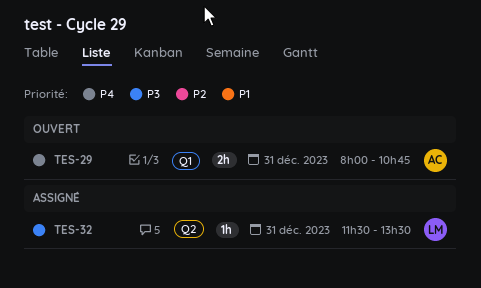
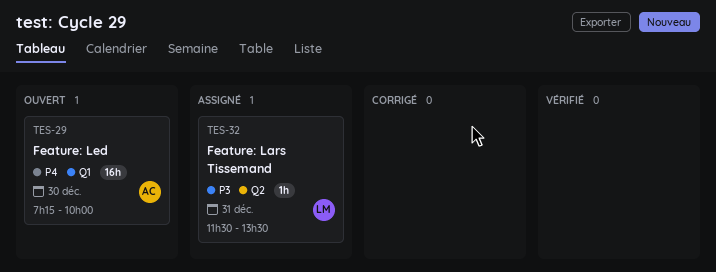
TES-29, estimate: 2h -> 16h
TES-29, day: Dec 31 -> Dec 30
TES-29, begins: 08:00 -> 07:15
TES-29, ends: 10:45 -> 10:00

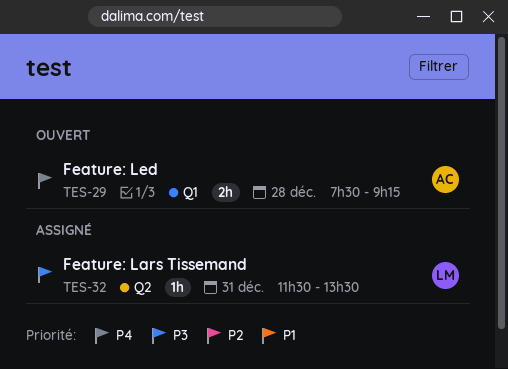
TES-29, estimate: 16h -> 2h
TES-29, day: Dec 30 -> Dec 28
TES-29, begins: 07:15 -> 07:30
TES-29, ends: 10:00 -> 09:15

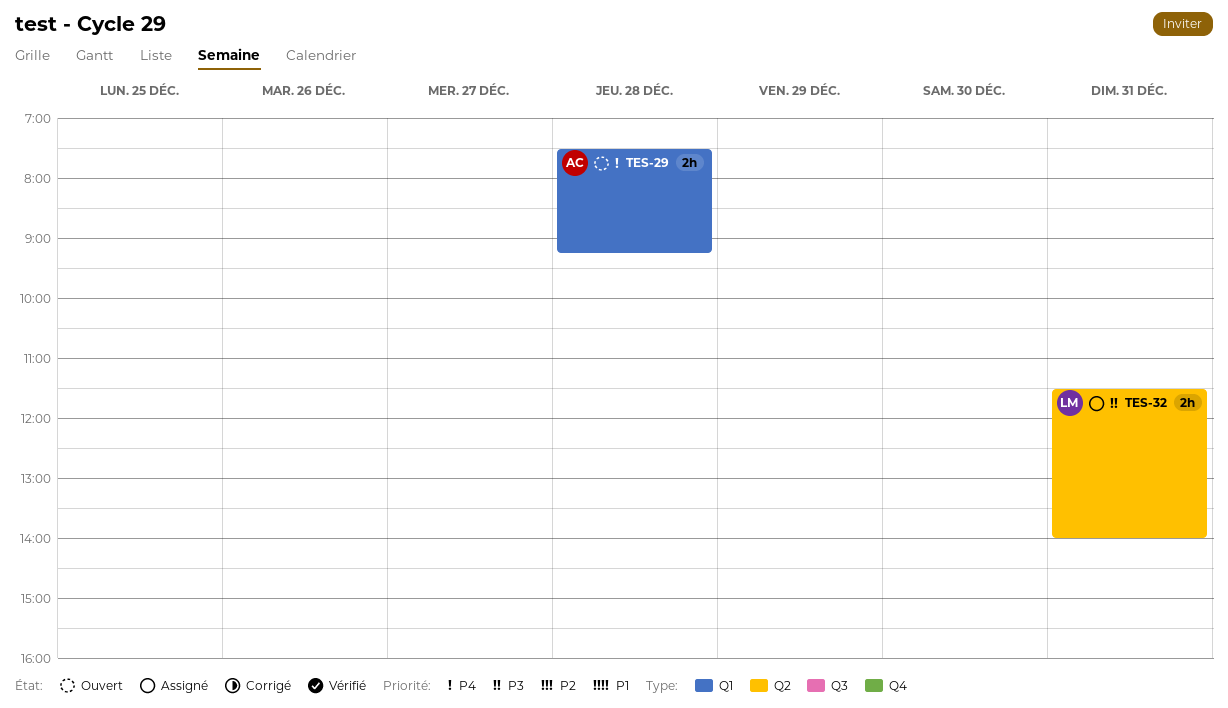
TES-32, estimate: 1h -> 2h
TES-32, ends: 13:30 -> 14:00

